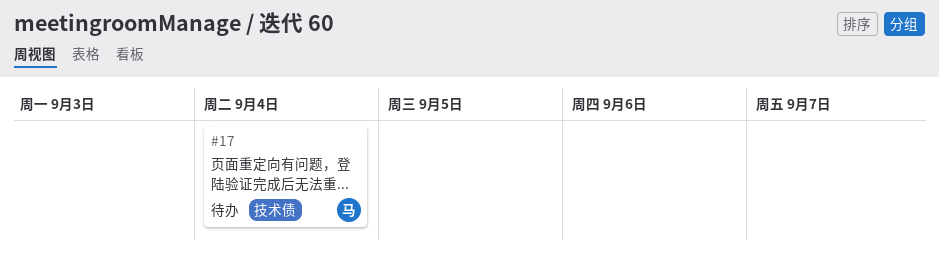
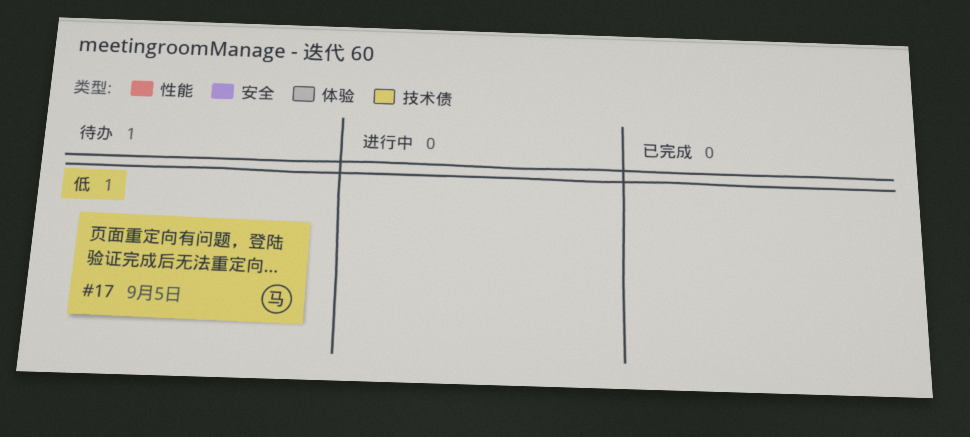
#17, due: Sep 4 -> Sep 5

